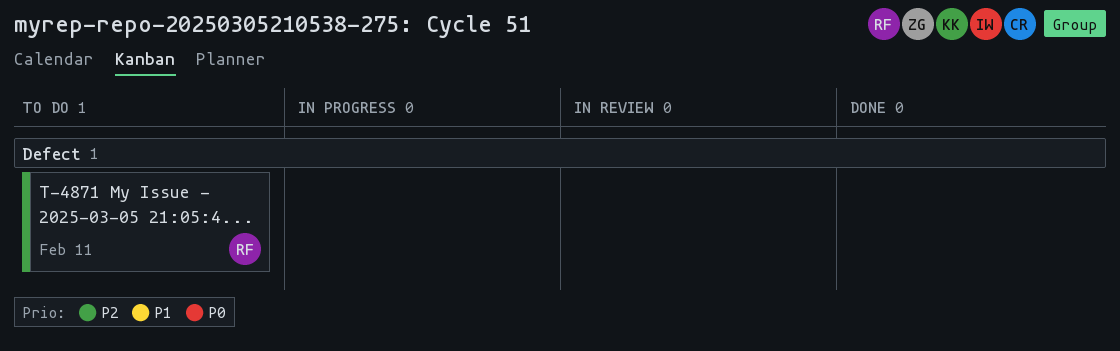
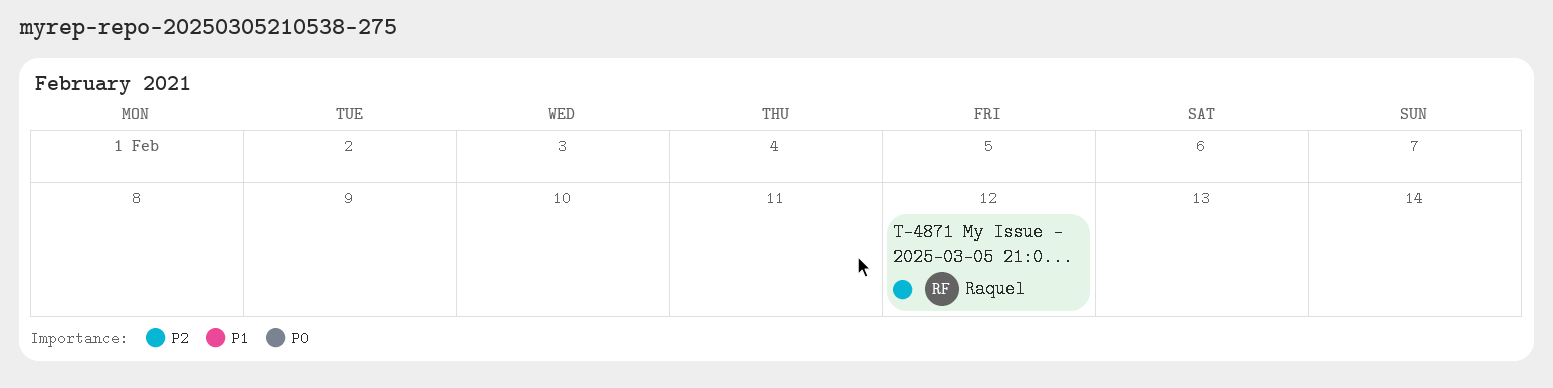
T-4871, due: Feb 11 -> Feb 12

